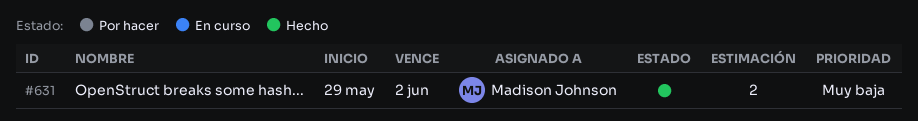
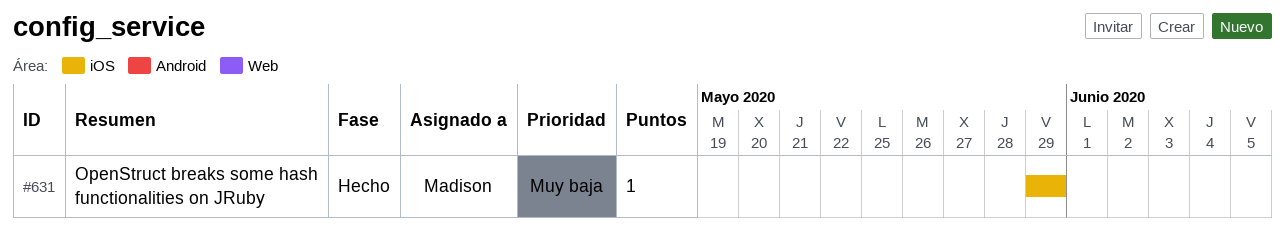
#631, estimate: 2 -> 1
#631, due: Jun 2 -> May 29

